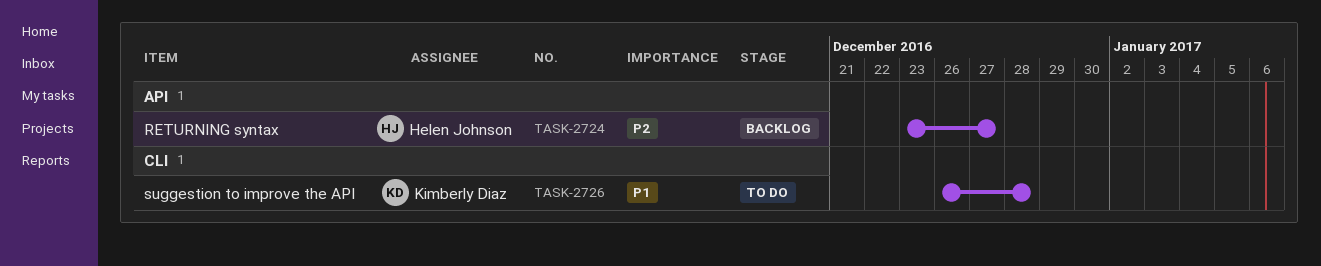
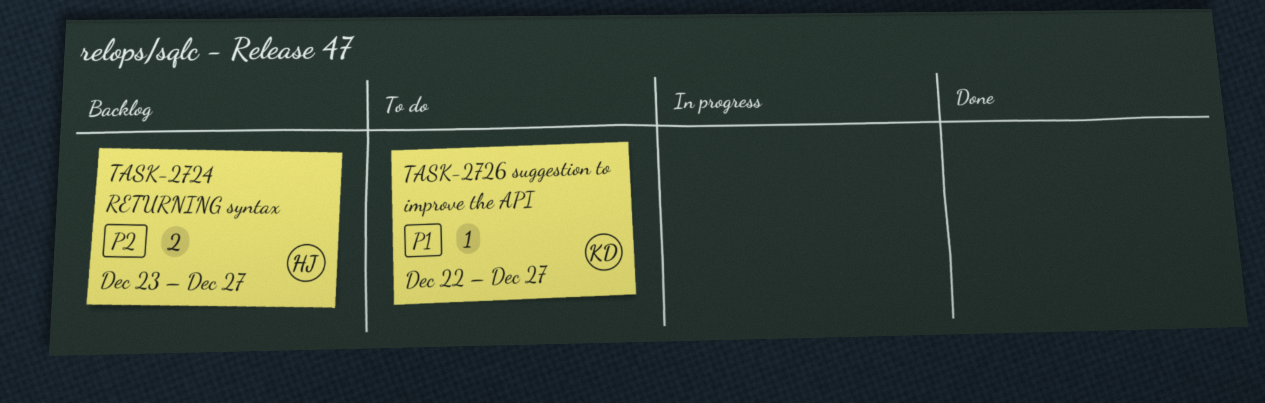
TASK-2726, start: Dec 26 -> Dec 22
TASK-2726, due: Dec 28 -> Dec 27

